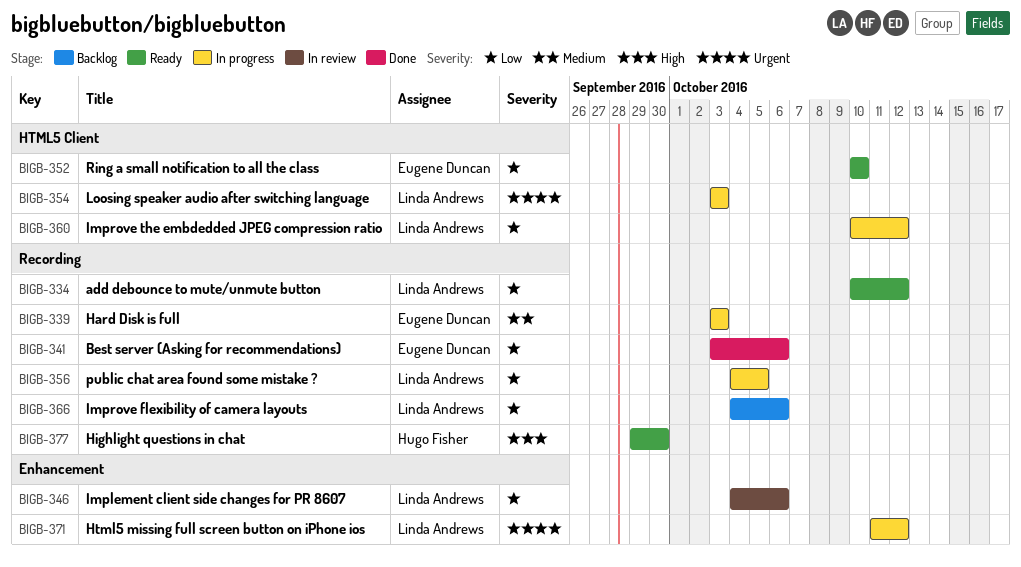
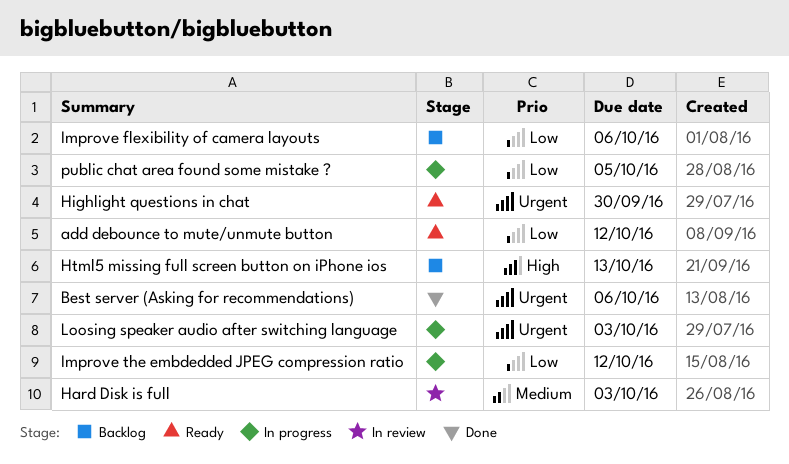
Best server (Asking for recommendations), priority: Low -> Urgent
Hard Disk is full, status: In progress -> In review
Highlight questions in chat, priority: High -> Urgent
Html5 missing full screen button on iPhone ios, status: In progress -> Backlog
Html5 missing full screen button on iPhone ios, priority: Urgent -> High
Html5 missing full screen button on iPhone ios, due: Oct 12 -> Oct 13
Implement client side changes for PR 8607: present -> none
Ring a small notification to all the class: present -> none

